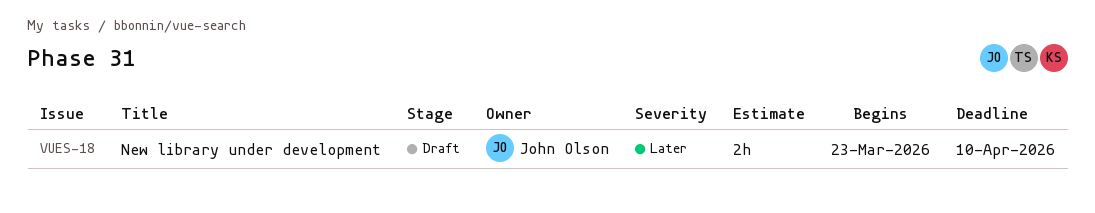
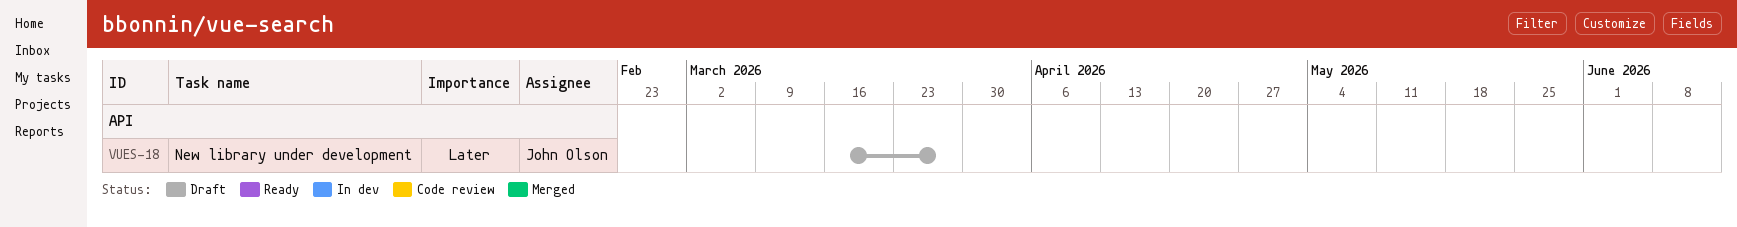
VUES-18, start: Mar 23 -> Mar 16
VUES-18, due: Apr 10 -> Mar 27

